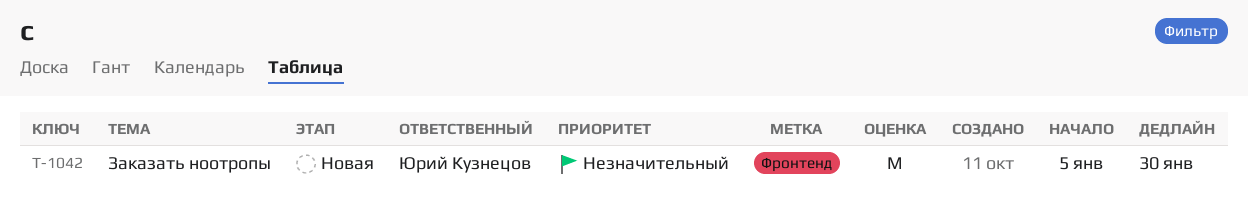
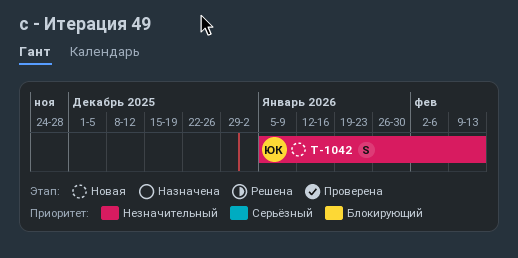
T-1042, estimate: M -> S
T-1042, due: Jan 30 -> Feb 13

